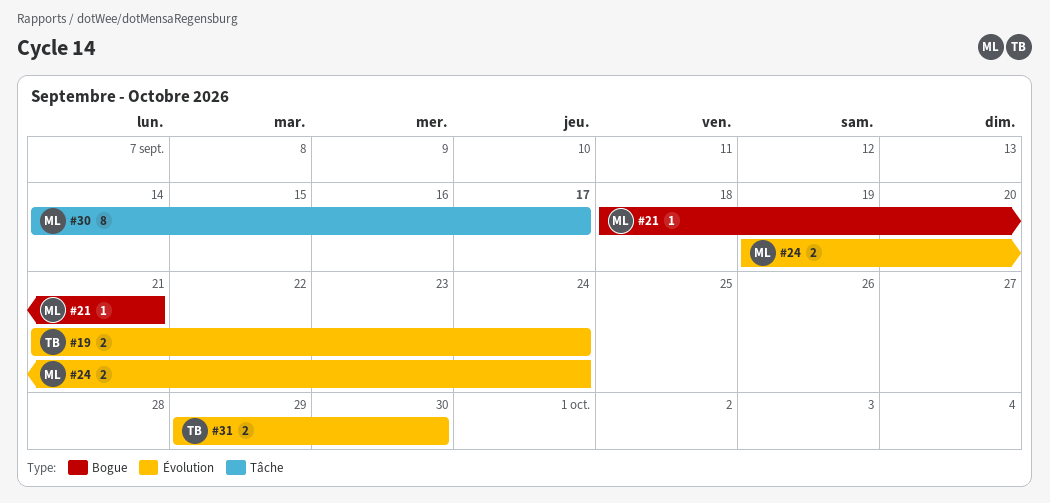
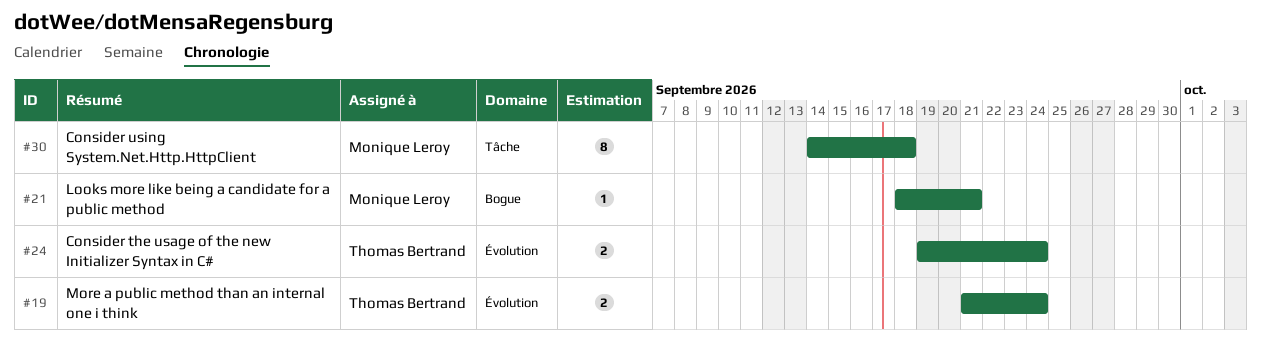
#24, owner: Monique Leroy -> Thomas Bertrand
#30, due: Sep 17 -> Sep 18
#31: present -> none

